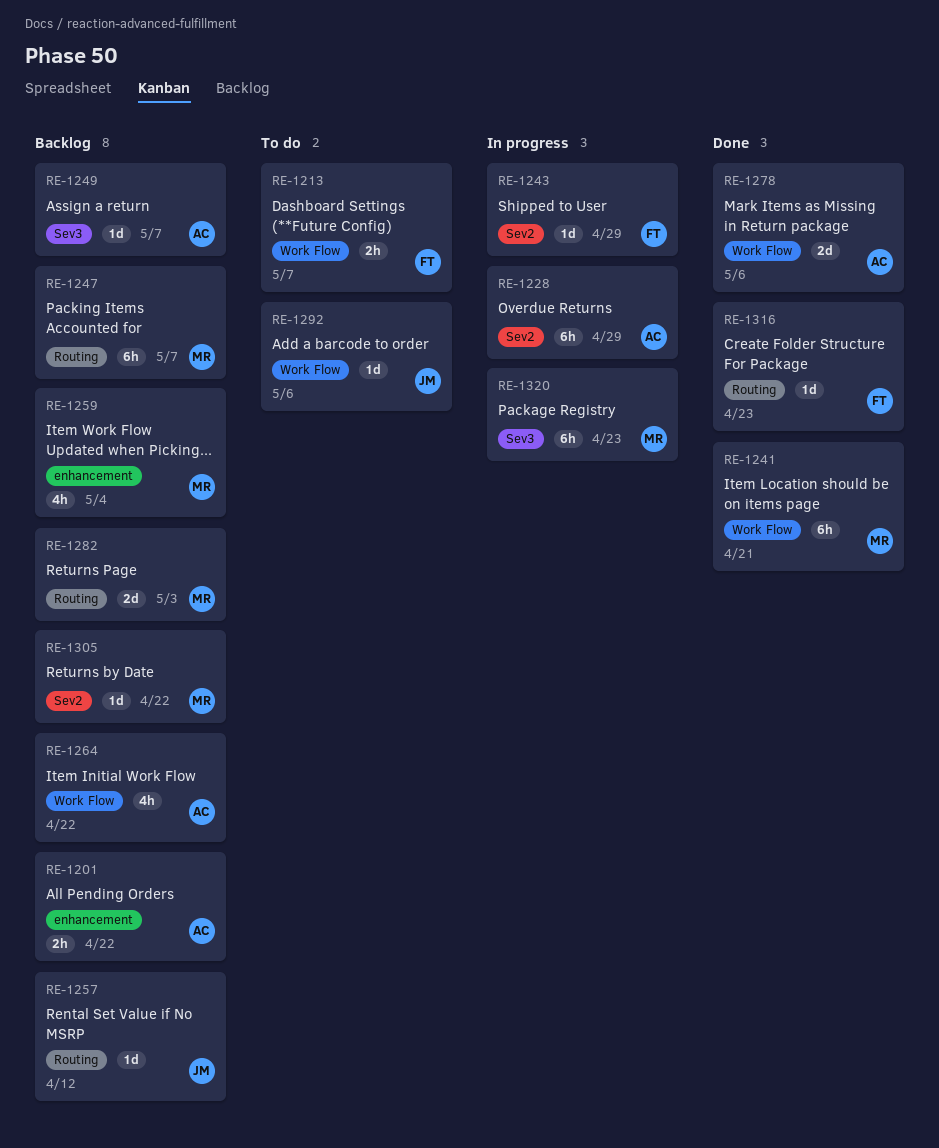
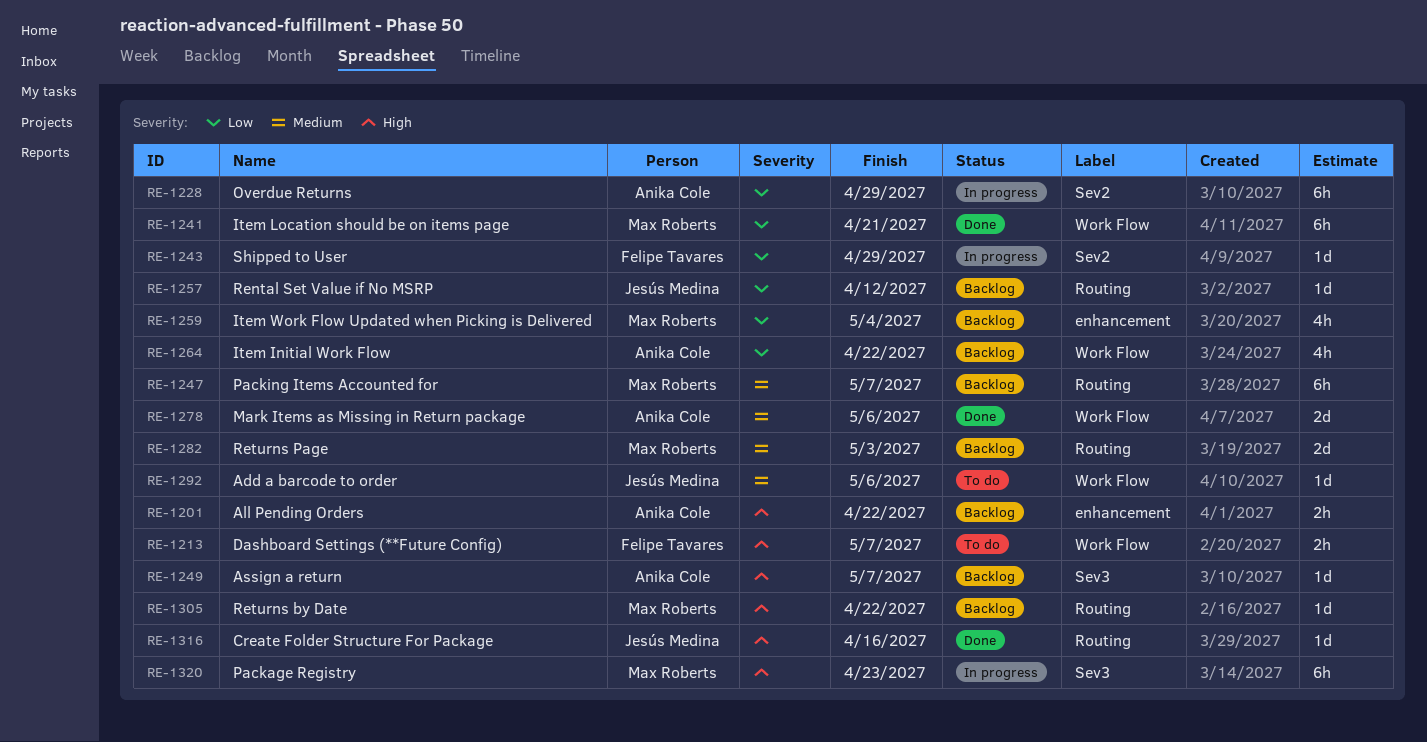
RE-1305, label: Sev2 -> Routing
RE-1316, owner: Felipe Tavares -> Jesús Medina
RE-1316, due: Apr 23 -> Apr 16

